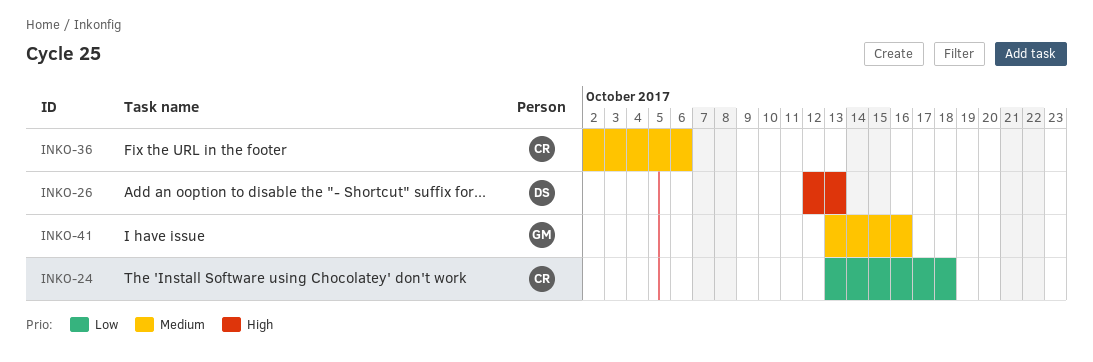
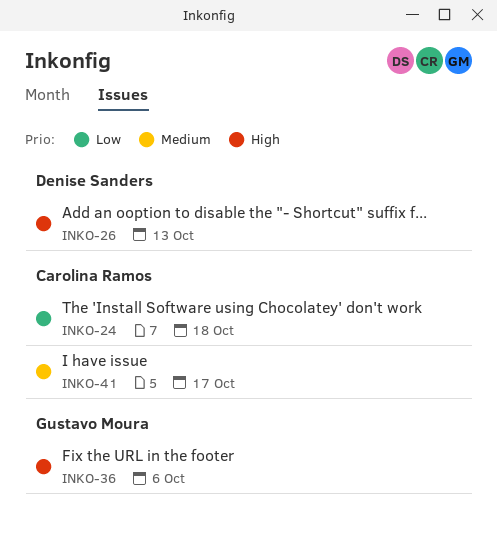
INKO-36, owner: Carolina Ramos -> Gustavo Moura
INKO-36, priority: Medium -> High
INKO-41, owner: Gustavo Moura -> Carolina Ramos
INKO-41, due: Oct 16 -> Oct 17

